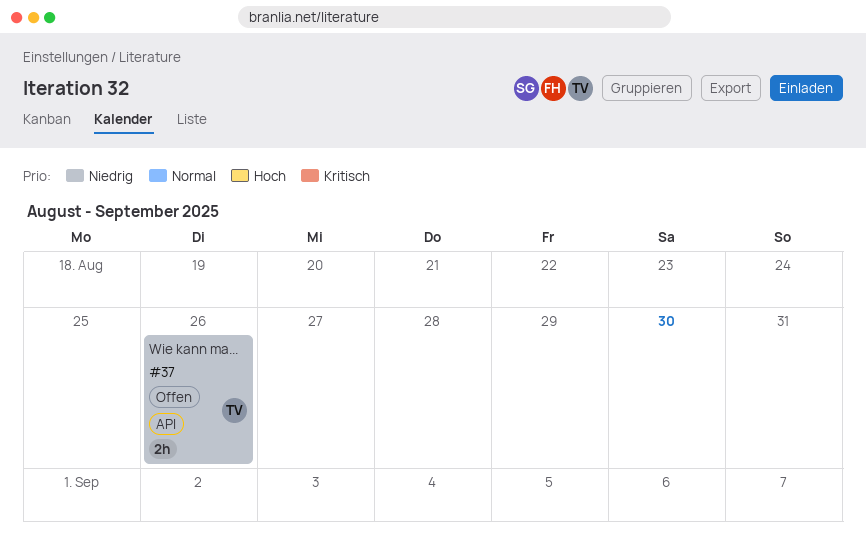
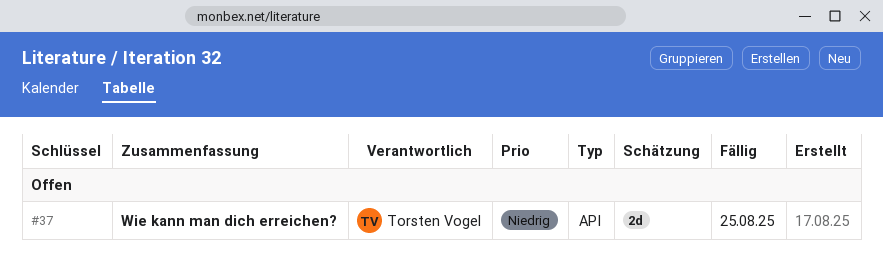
#37, estimate: 2h -> 2d
#37, due: Aug 26 -> Aug 25

